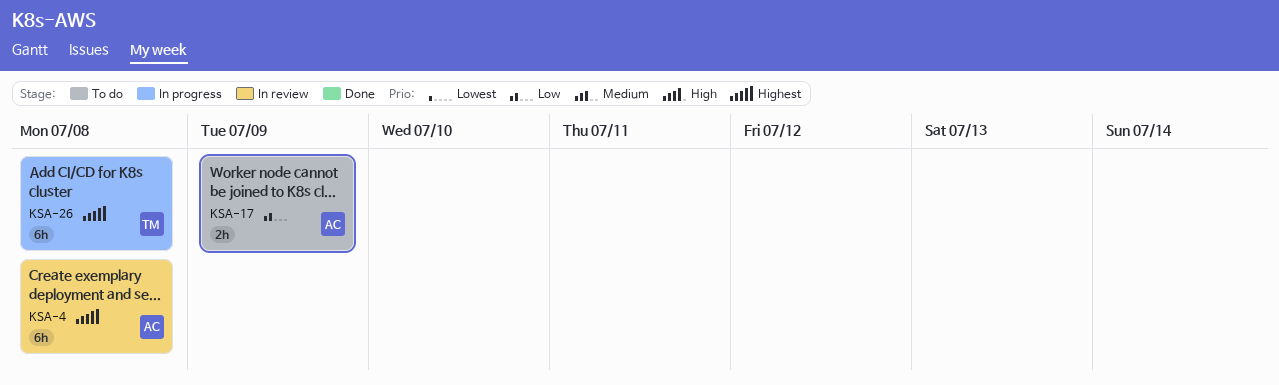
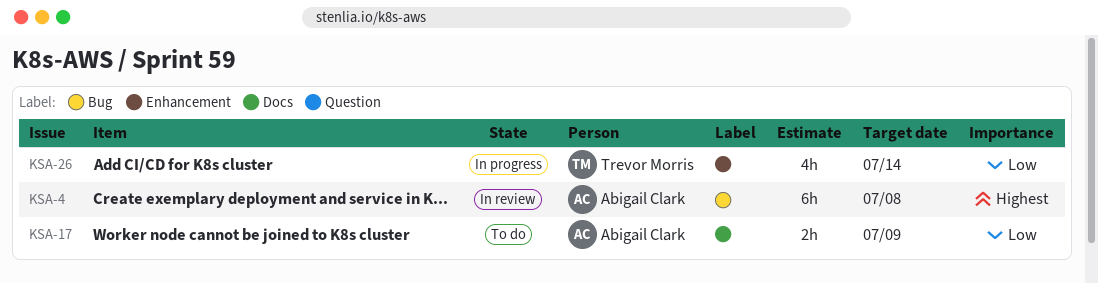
KSA-26, priority: Highest -> Low
KSA-26, estimate: 6h -> 4h
KSA-26, due: Jul 8 -> Jul 14

